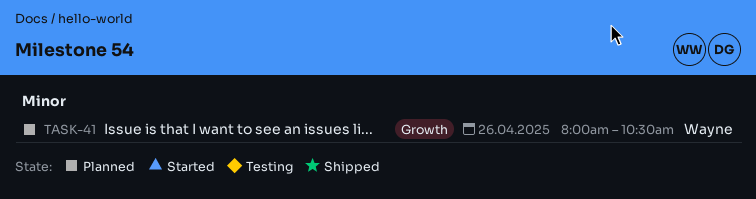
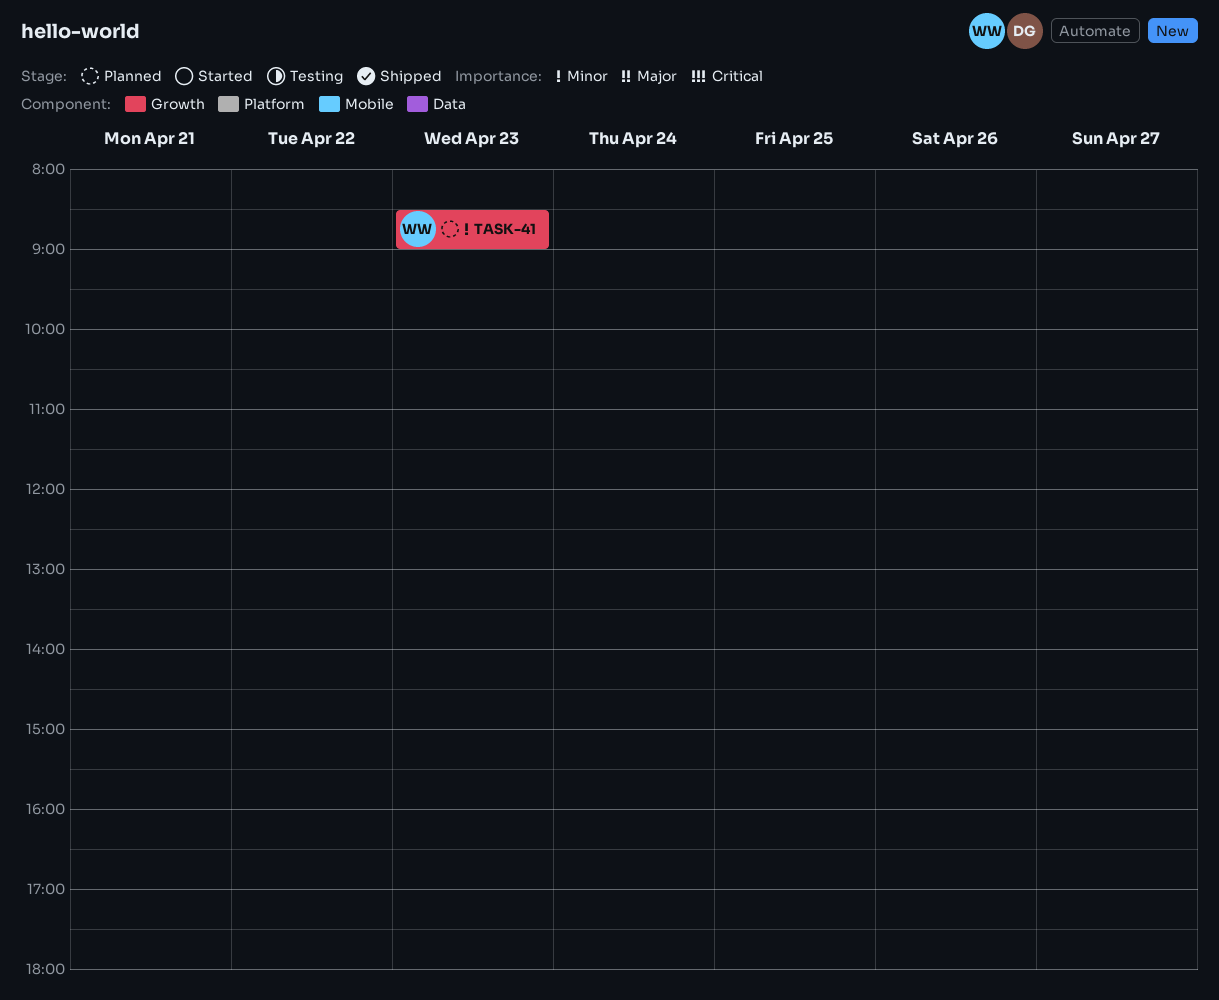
TASK-41, day: Apr 26 -> Apr 23
TASK-41, begins: 08:00 -> 08:30
TASK-41, ends: 10:30 -> 09:00

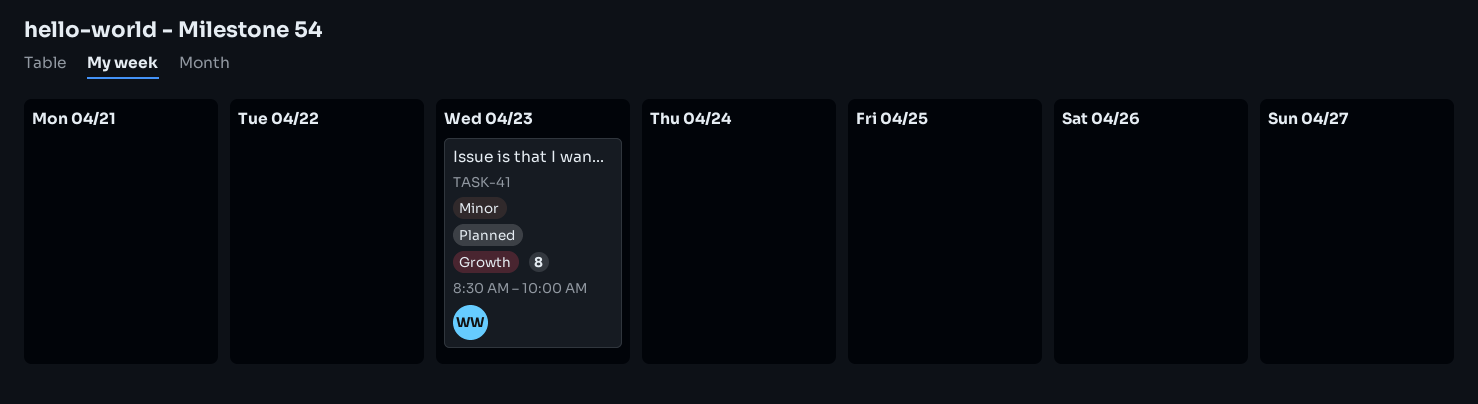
TASK-41, ends: 09:00 -> 10:00

